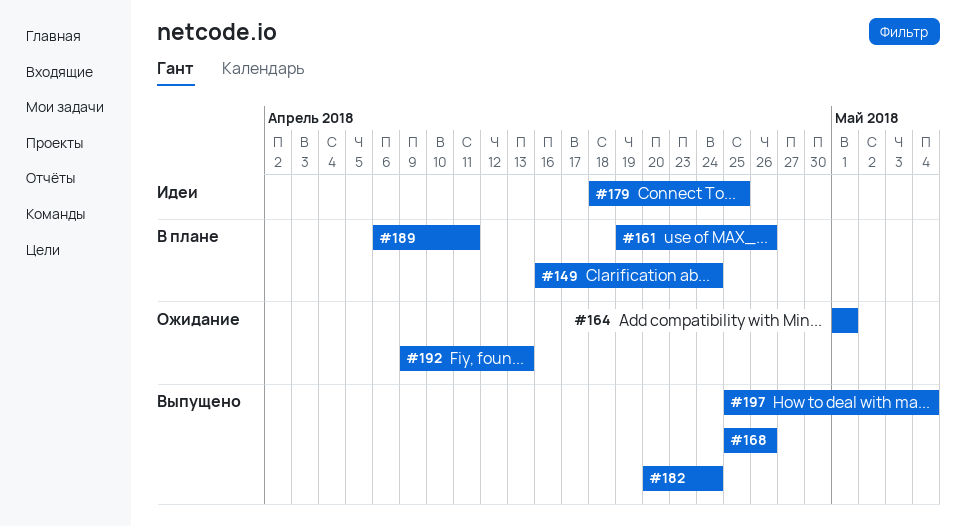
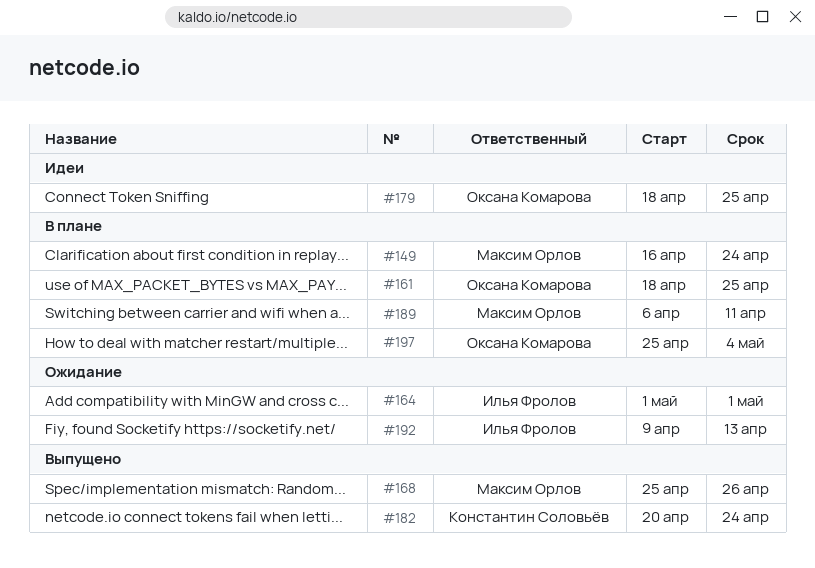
#161, start: Apr 19 -> Apr 18
#161, due: Apr 26 -> Apr 25
#197, status: Выпущено -> В плане

